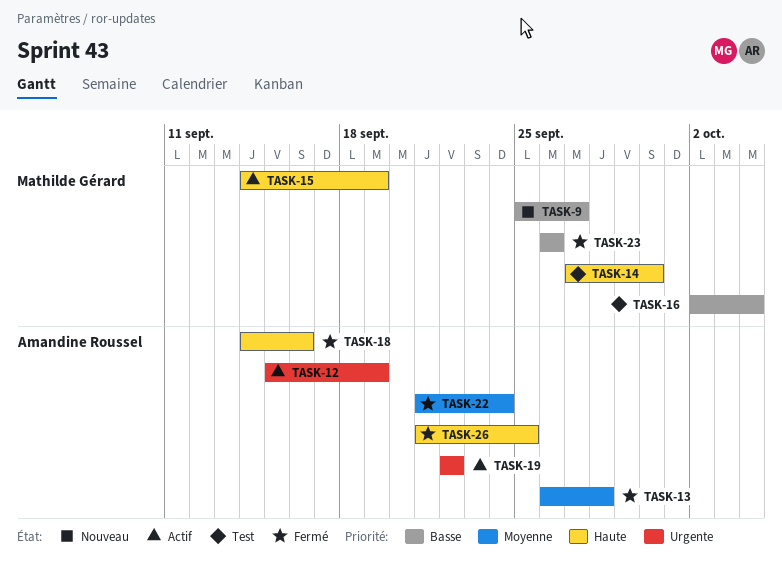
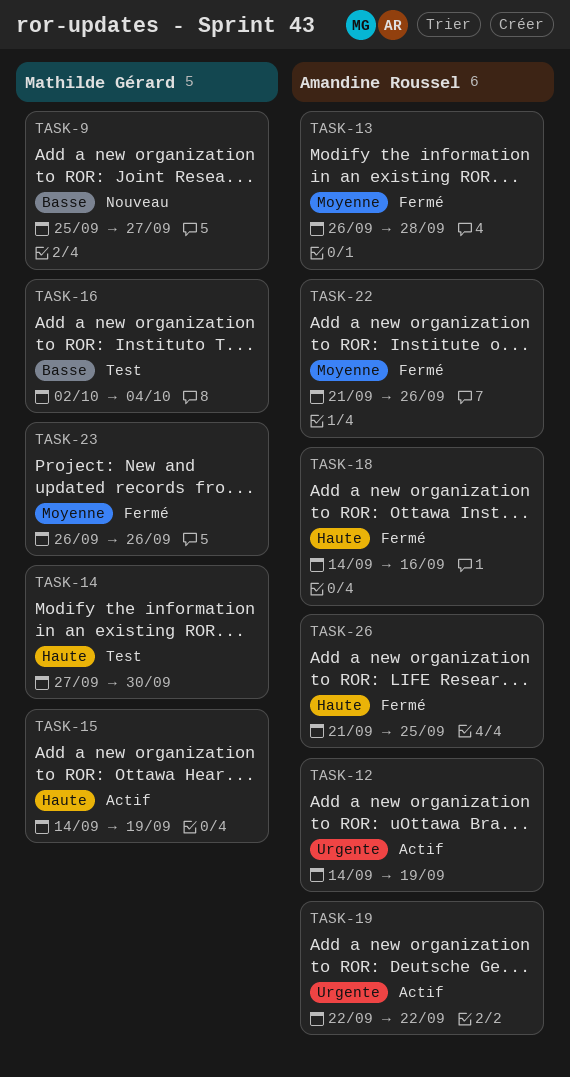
TASK-12, start: Sep 15 -> Sep 14
TASK-22, due: Sep 24 -> Sep 26
TASK-23, priority: Basse -> Moyenne

